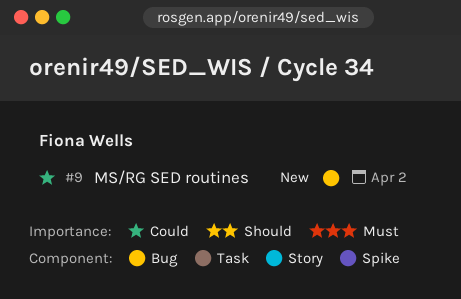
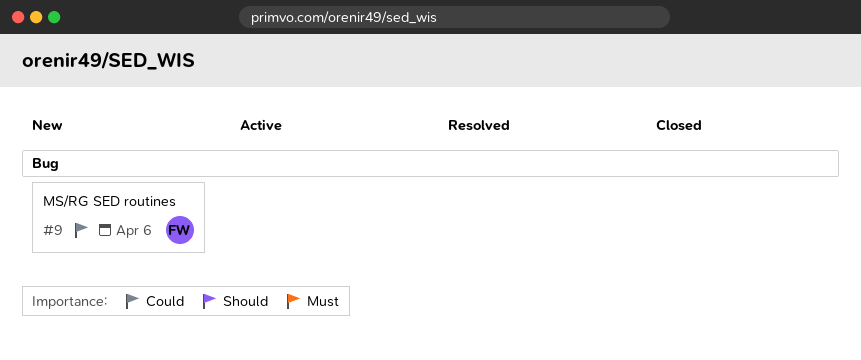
#9, due: Apr 2 -> Apr 6

